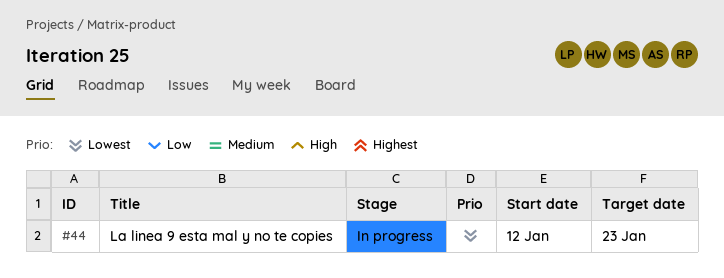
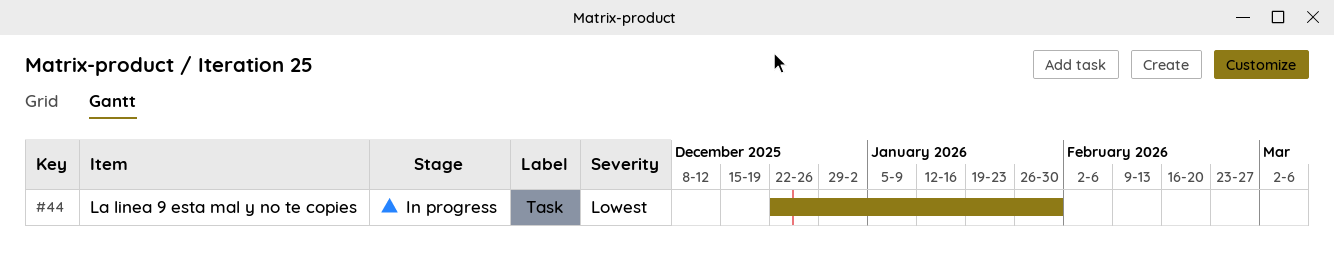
#44, start: Jan 12 -> Dec 22
#44, due: Jan 23 -> Jan 30

